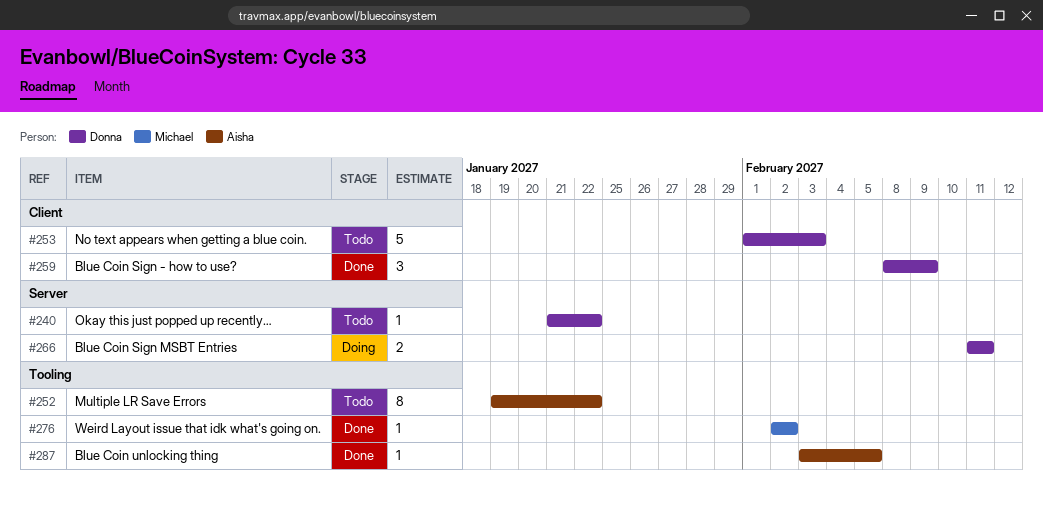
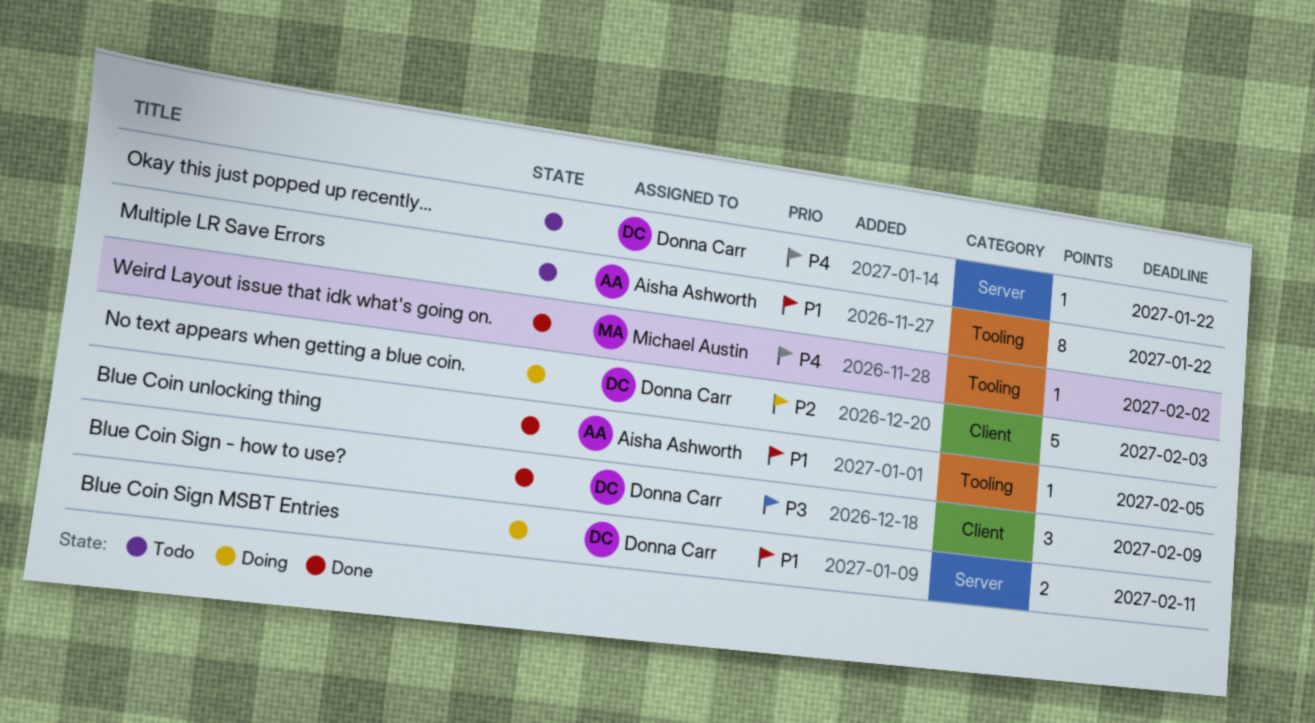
No text appears when getting a blue coin., status: Todo -> Doing

